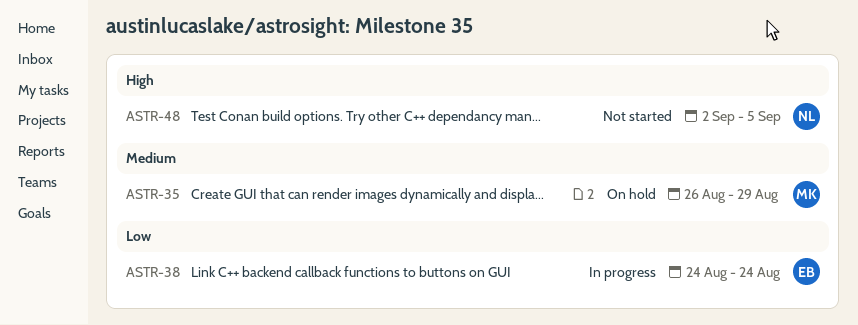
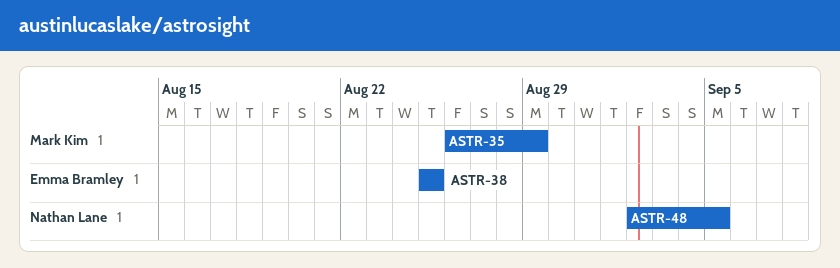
ASTR-38, start: Aug 24 -> Aug 25
ASTR-38, due: Aug 24 -> Aug 25

